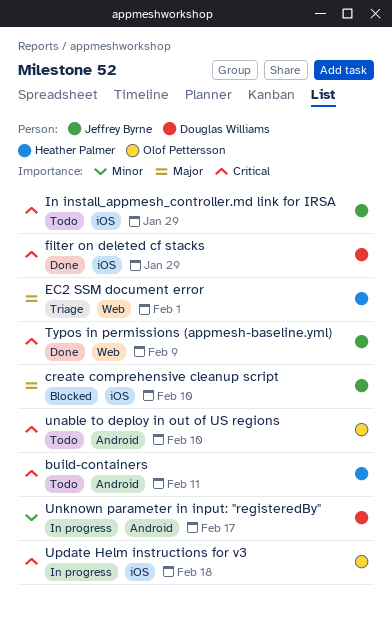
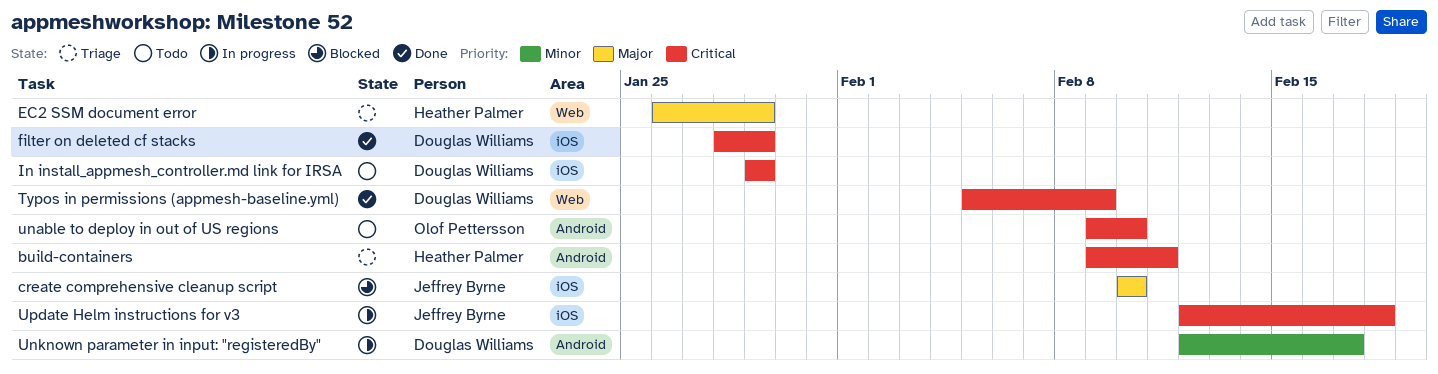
build-containers, status: Todo -> Triage
EC2 SSM document error, due: Feb 1 -> Jan 29
In install_appmesh_controller.md link for IRSA, owner: Jeffrey Byrne -> Douglas Williams
Typos in permissions (appmesh-baseline.yml), owner: Jeffrey Byrne -> Douglas Williams
Update Helm instructions for v3, owner: Olof Pettersson -> Jeffrey Byrne

